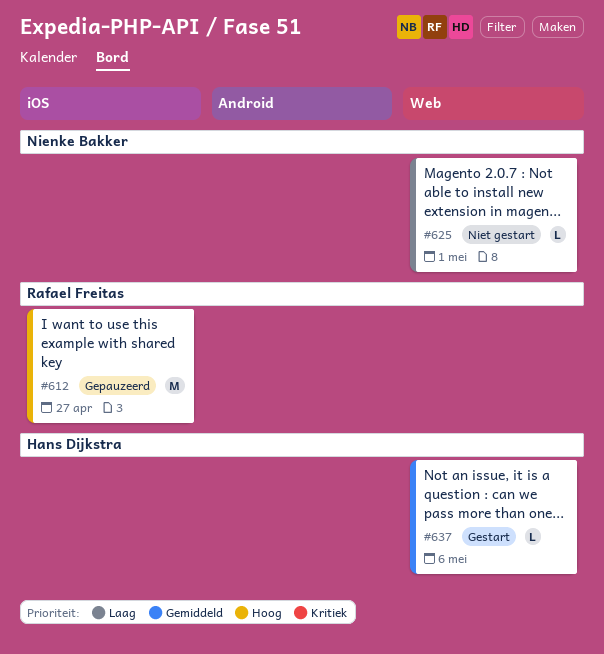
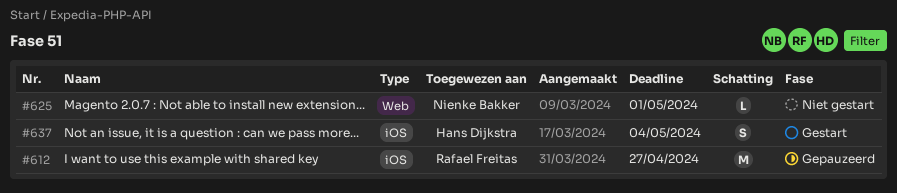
#637, label: Web -> iOS
#637, estimate: L -> S
#637, due: May 6 -> May 4

